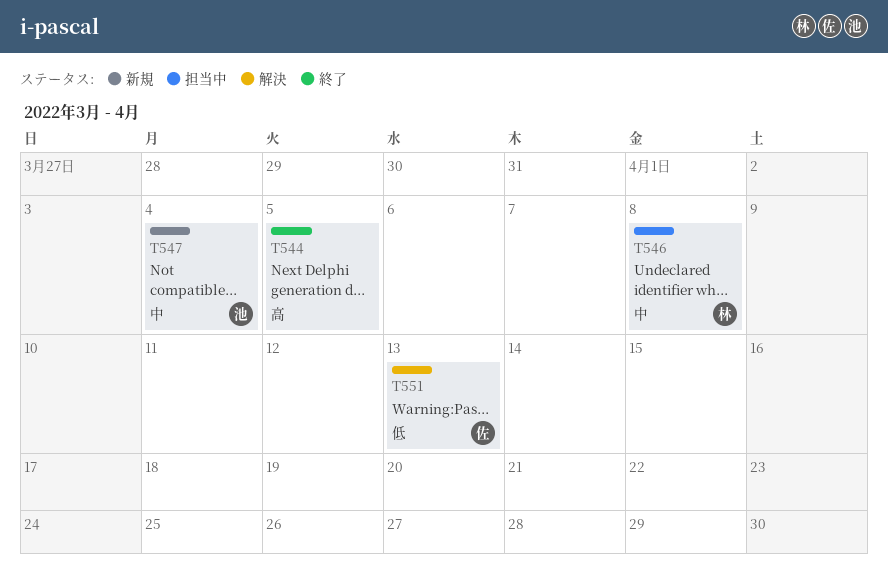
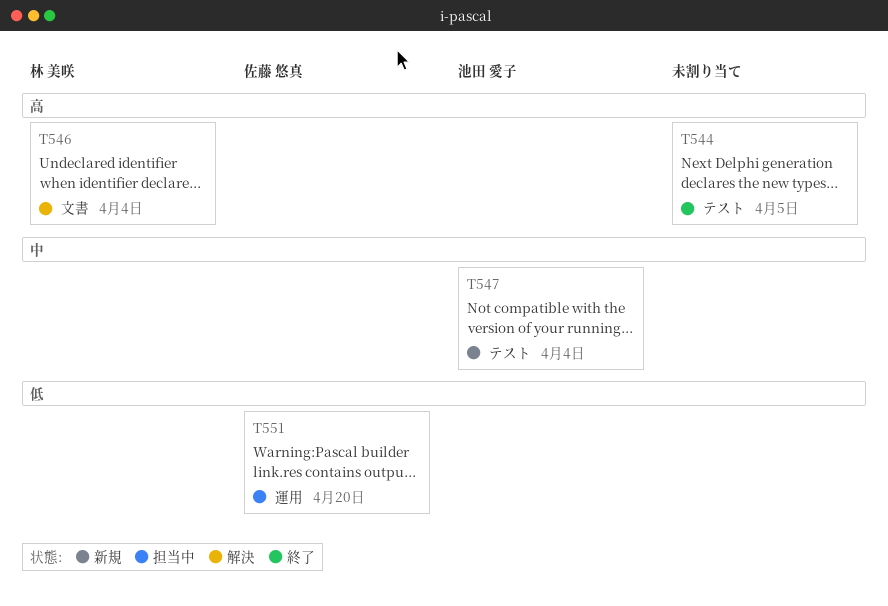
T546, status: 担当中 -> 解決
T546, priority: 中 -> 高
T546, due: Apr 8 -> Apr 4
T551, status: 解決 -> 担当中
T551, due: Apr 13 -> Apr 20

